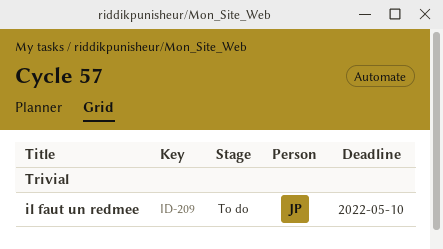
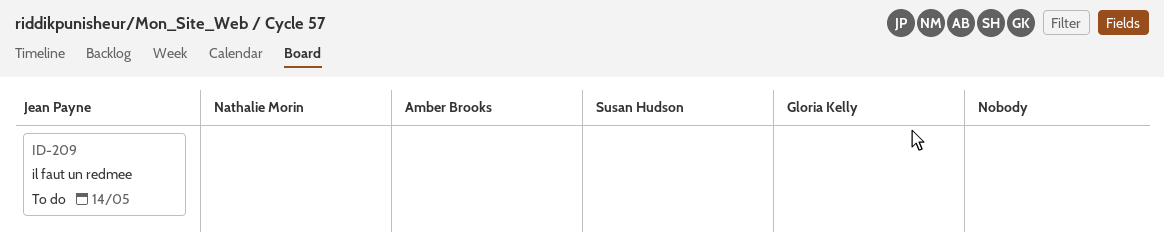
ID-209, due: May 10 -> May 14

